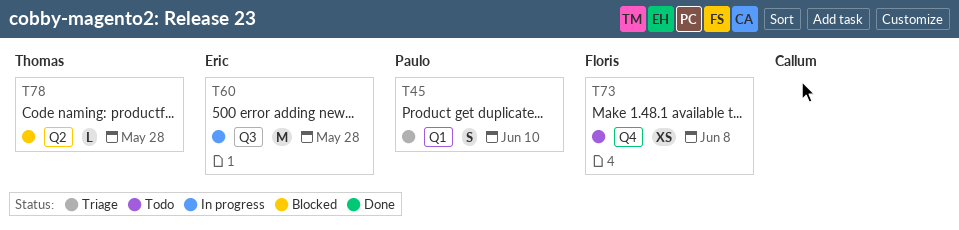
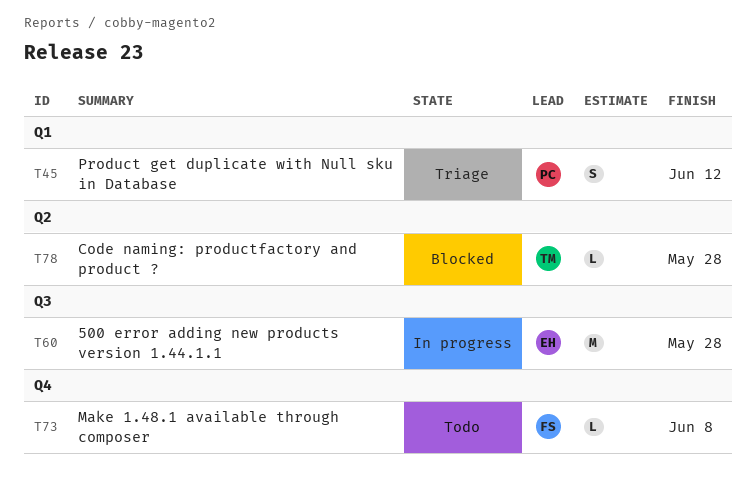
T45, due: Jun 10 -> Jun 12
T73, estimate: XS -> L

